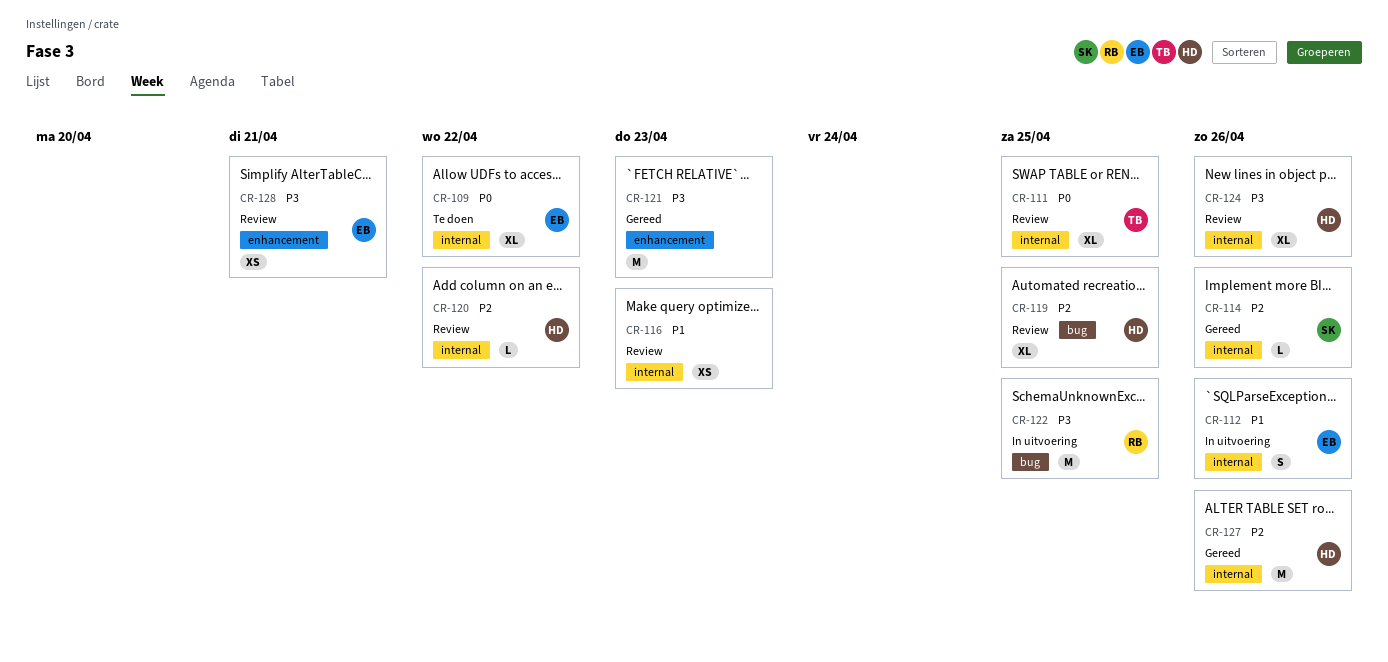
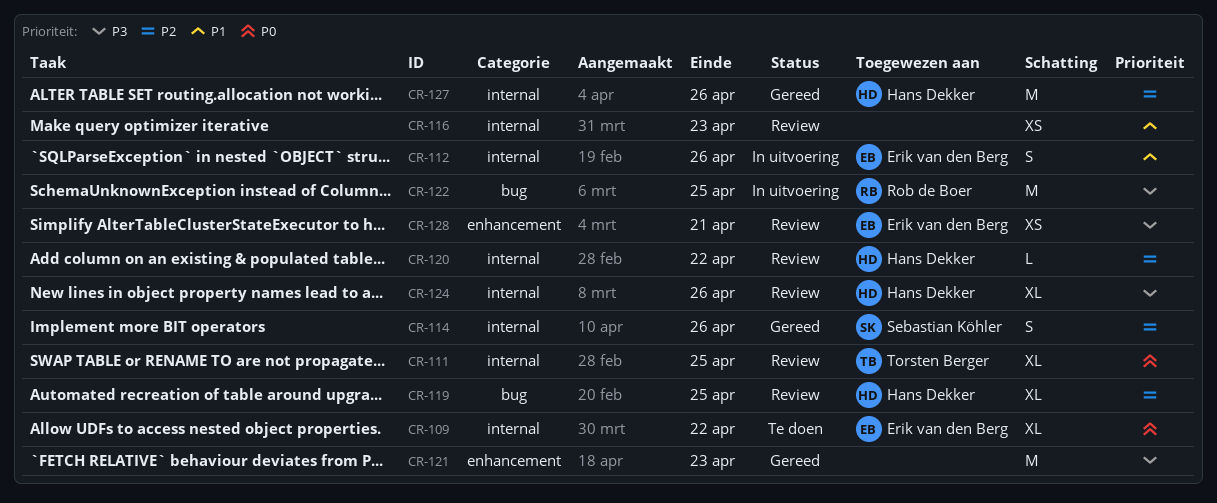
CR-114, estimate: L -> S

